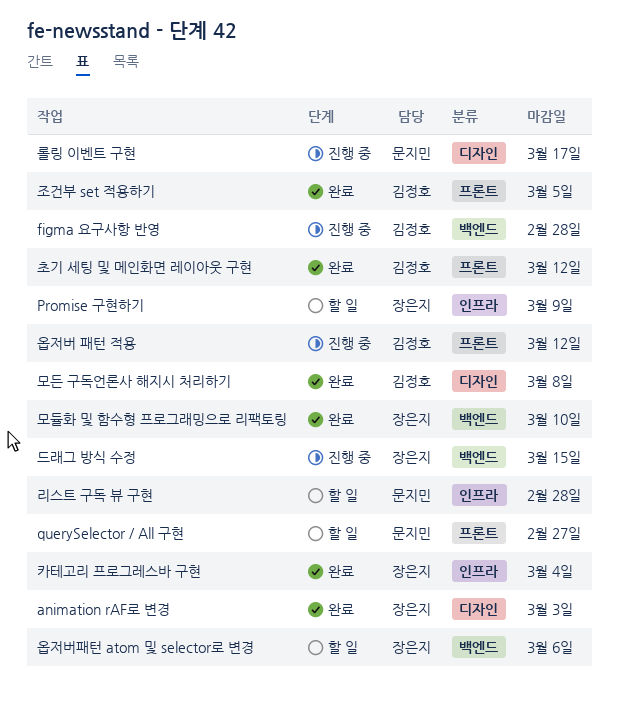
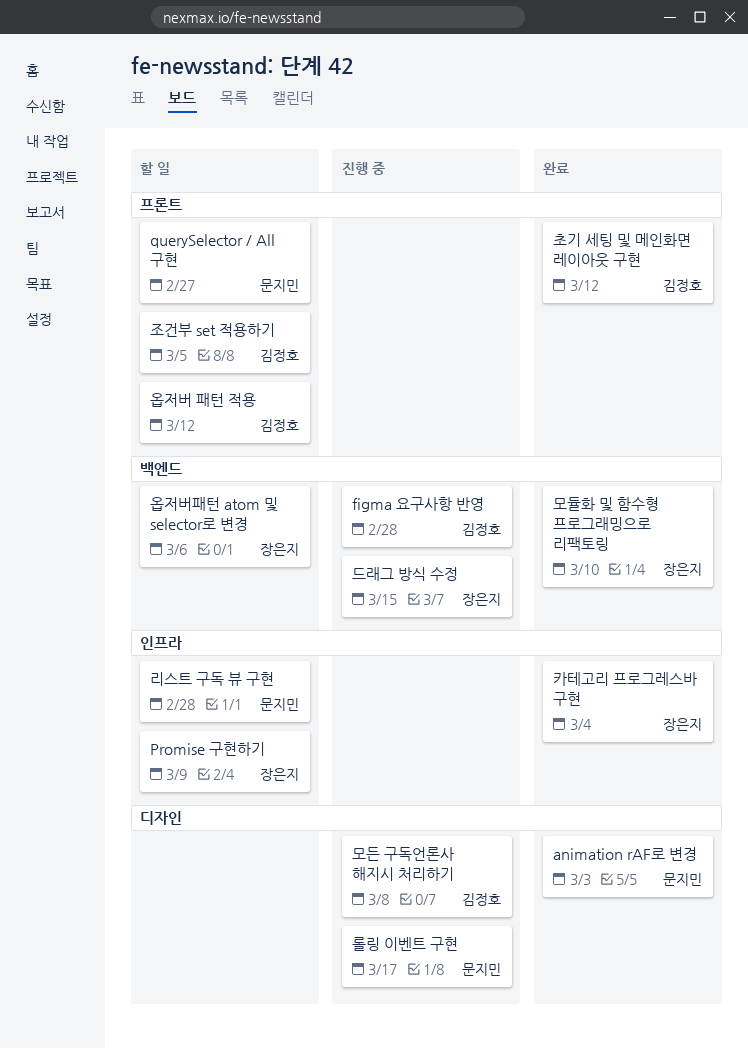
animation rAF로 변경, owner: 장은지 -> 문지민
모든 구독언론사 해지시 처리하기, status: 완료 -> 진행 중
옵저버 패턴 적용, status: 진행 중 -> 할 일
조건부 set 적용하기, status: 완료 -> 할 일

